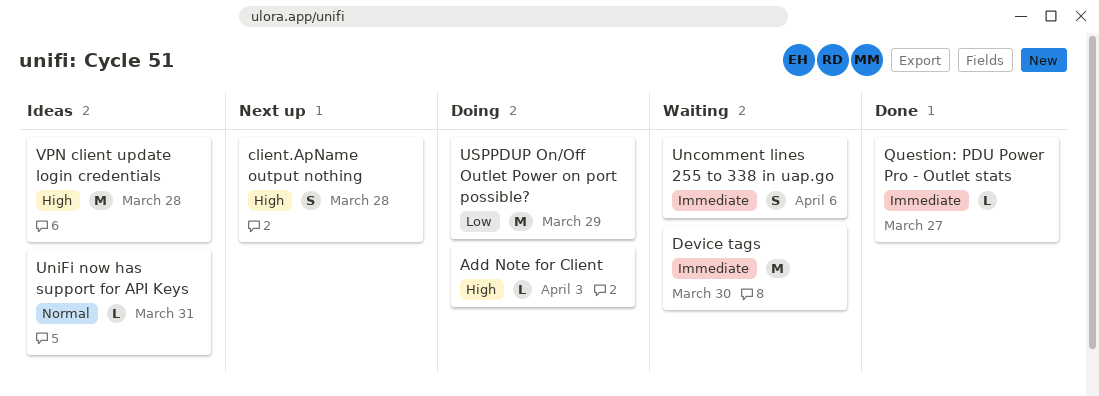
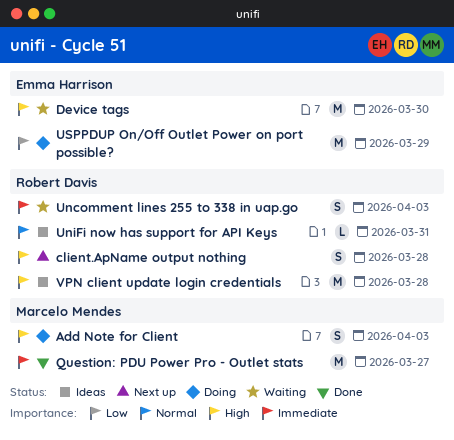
Add Note for Client, estimate: L -> S
Device tags, priority: Immediate -> High
Question: PDU Power Pro - Outlet stats, estimate: L -> M
Uncomment lines 255 to 338 in uap.go, due: Apr 6 -> Apr 3

